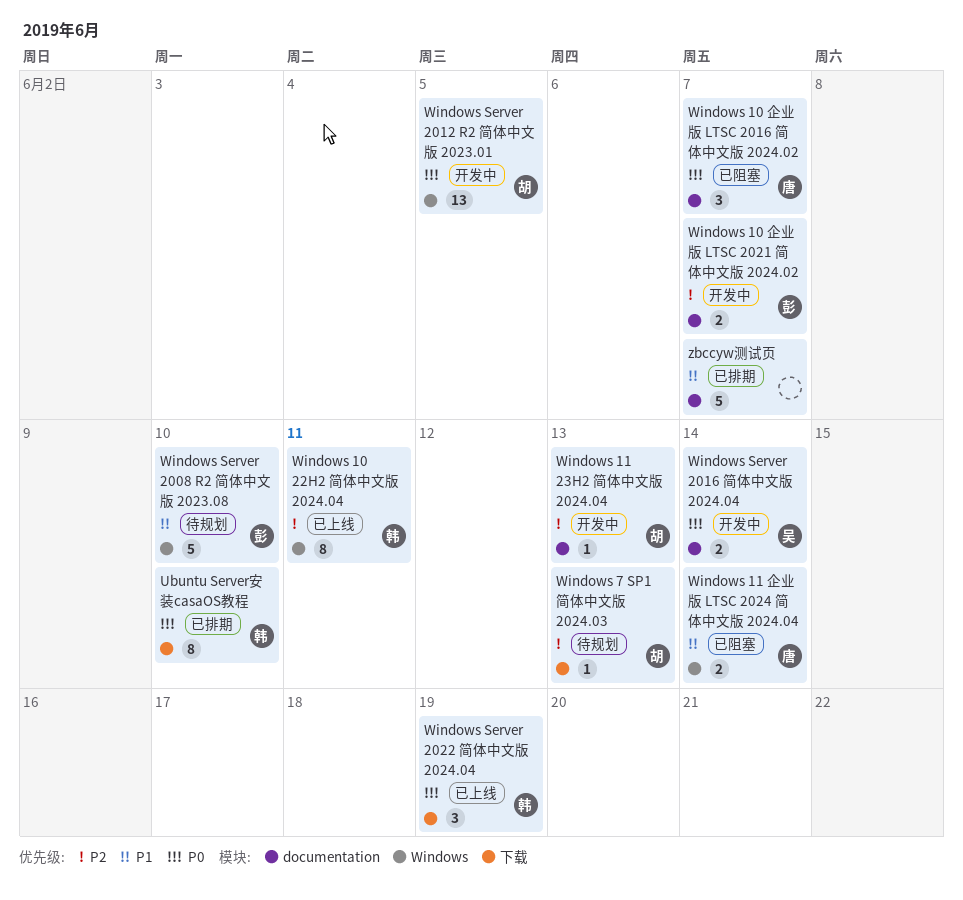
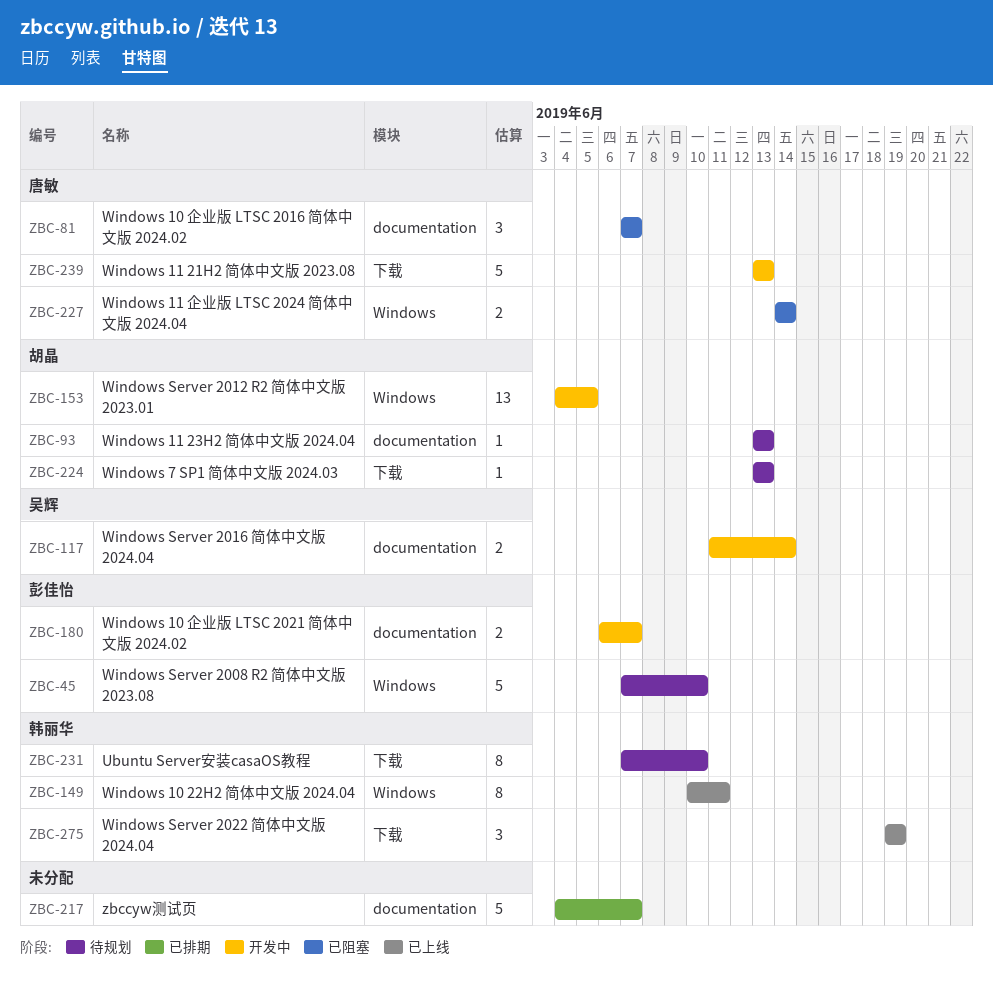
Ubuntu Server安装casaOS教程, status: 已排期 -> 待规划
Windows 11 21H2 简体中文版 2023.08: none -> present
Windows 11 23H2 简体中文版 2024.04, status: 开发中 -> 待规划

